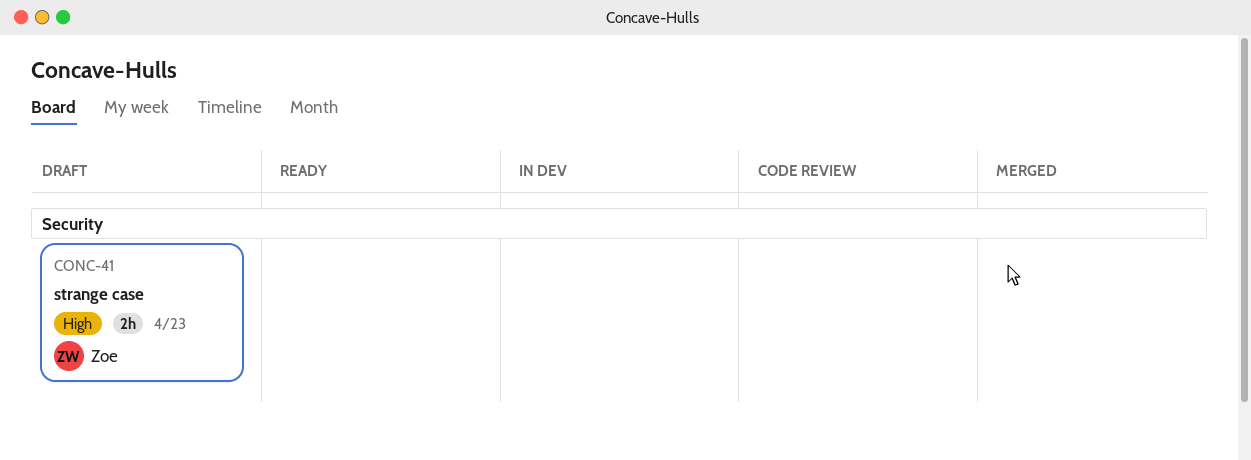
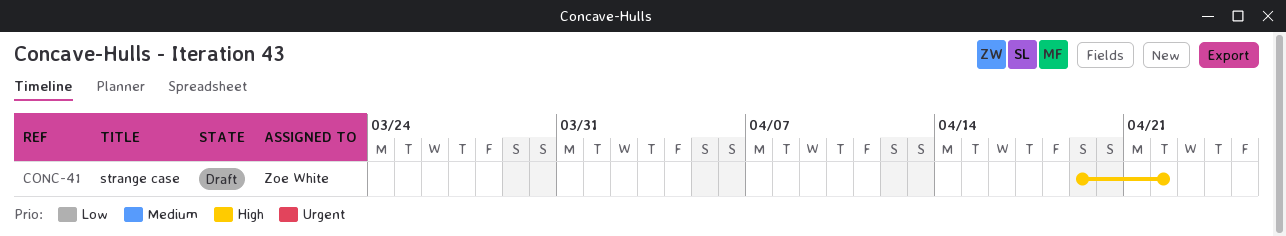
CONC-41, due: Apr 23 -> Apr 22

